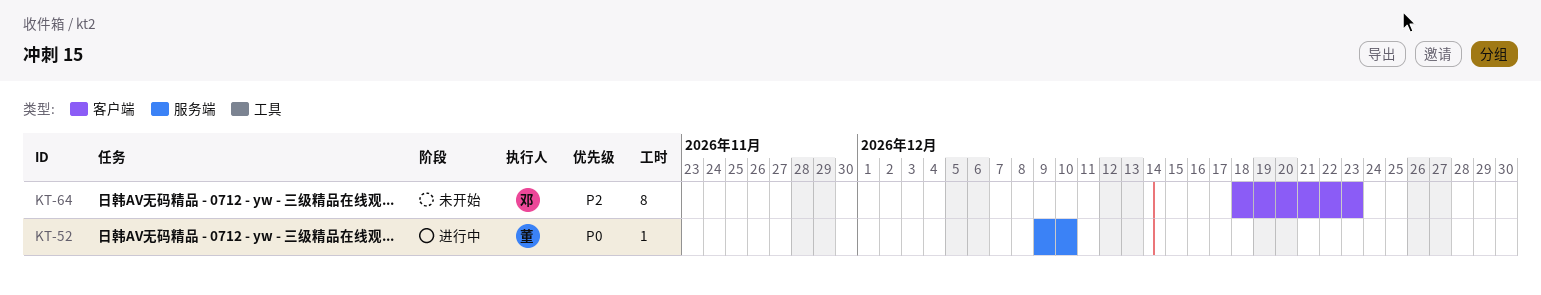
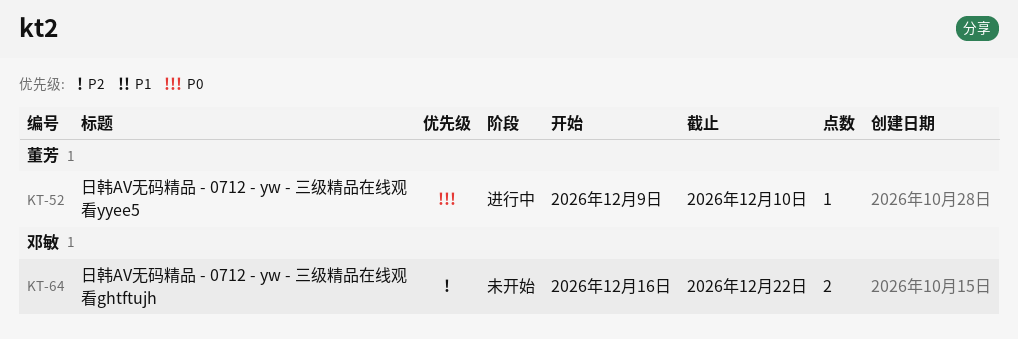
KT-64, estimate: 8 -> 2
KT-64, start: Dec 18 -> Dec 16
KT-64, due: Dec 23 -> Dec 22

